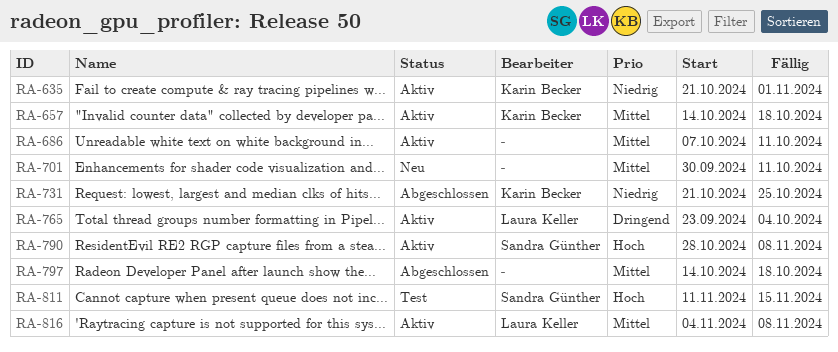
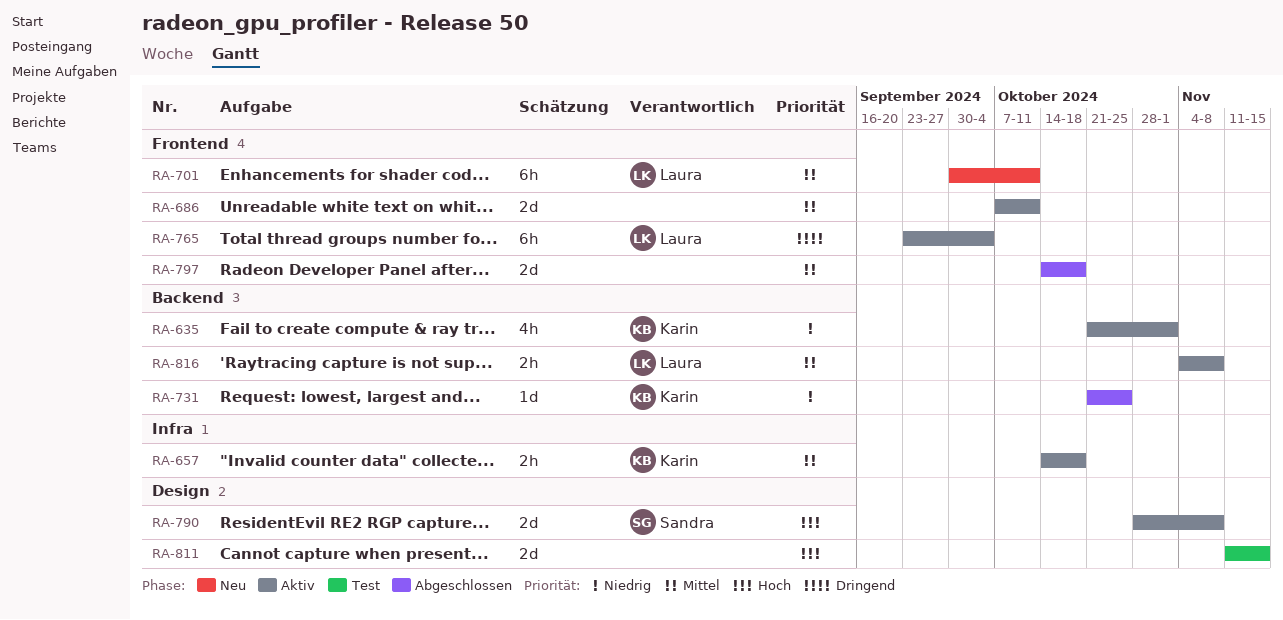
RA-701, owner: none -> Laura Keller
RA-811, owner: Sandra Günther -> none

